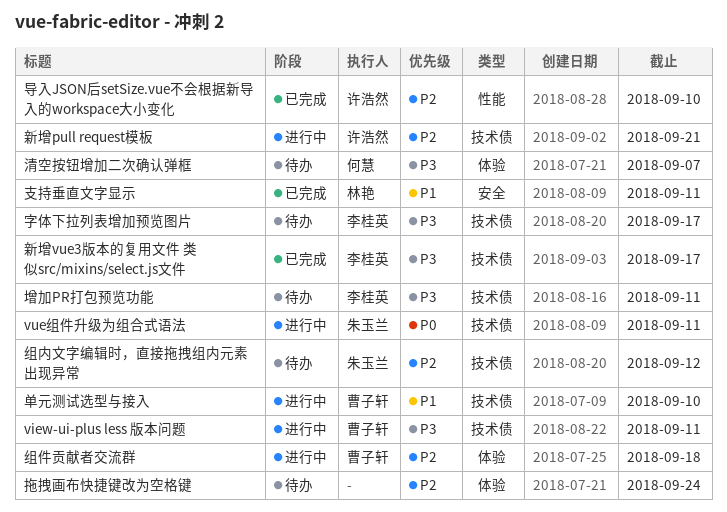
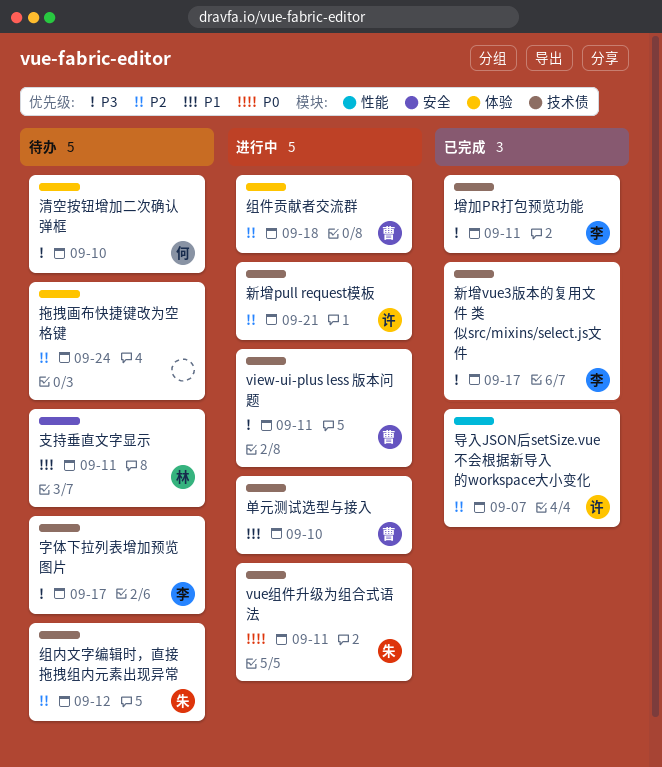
增加PR打包预览功能, status: 待办 -> 已完成
导入JSON后setSize.vue不会根据新导入的workspace大小变化, due: Sep 10 -> Sep 7
支持垂直文字显示, status: 已完成 -> 待办
清空按钮增加二次确认弹框, due: Sep 7 -> Sep 10

